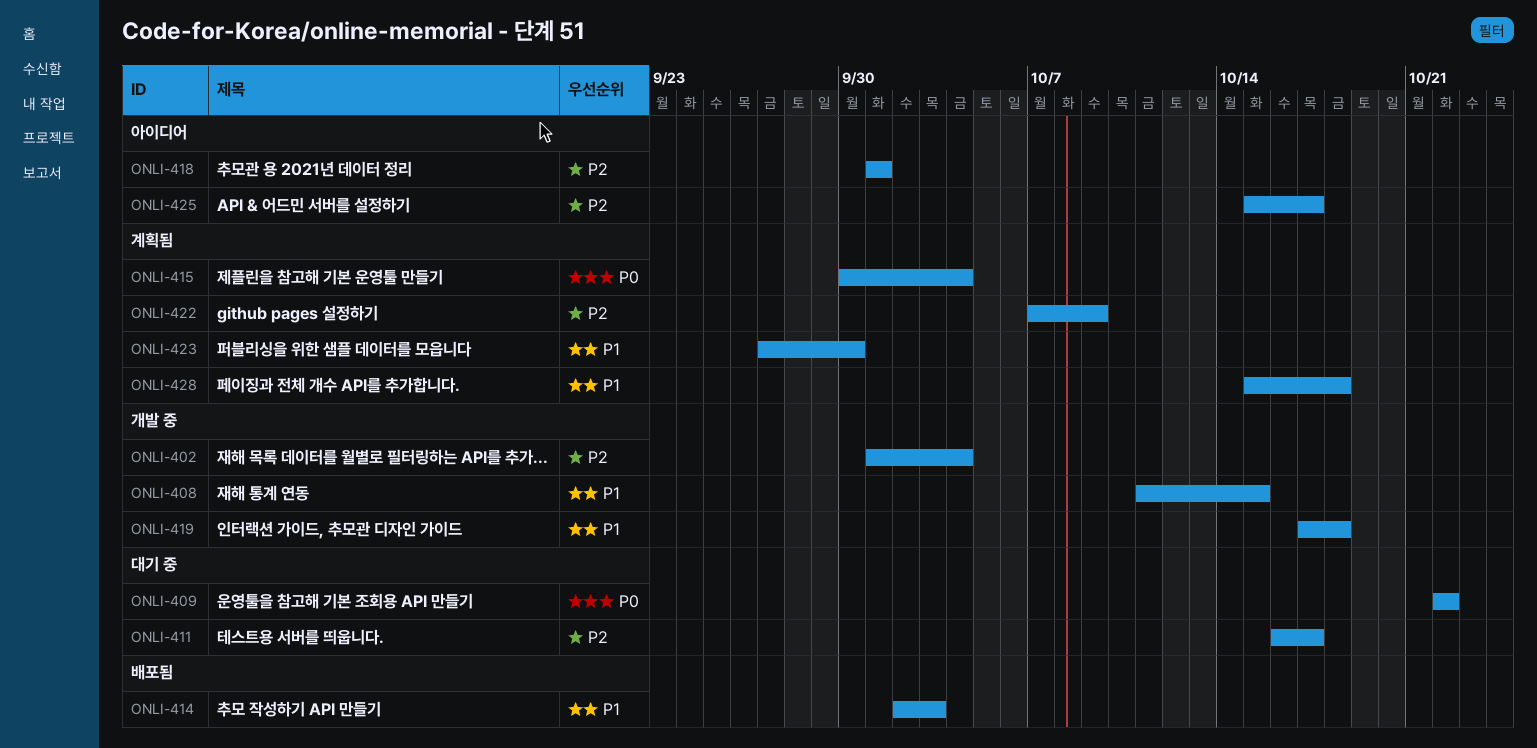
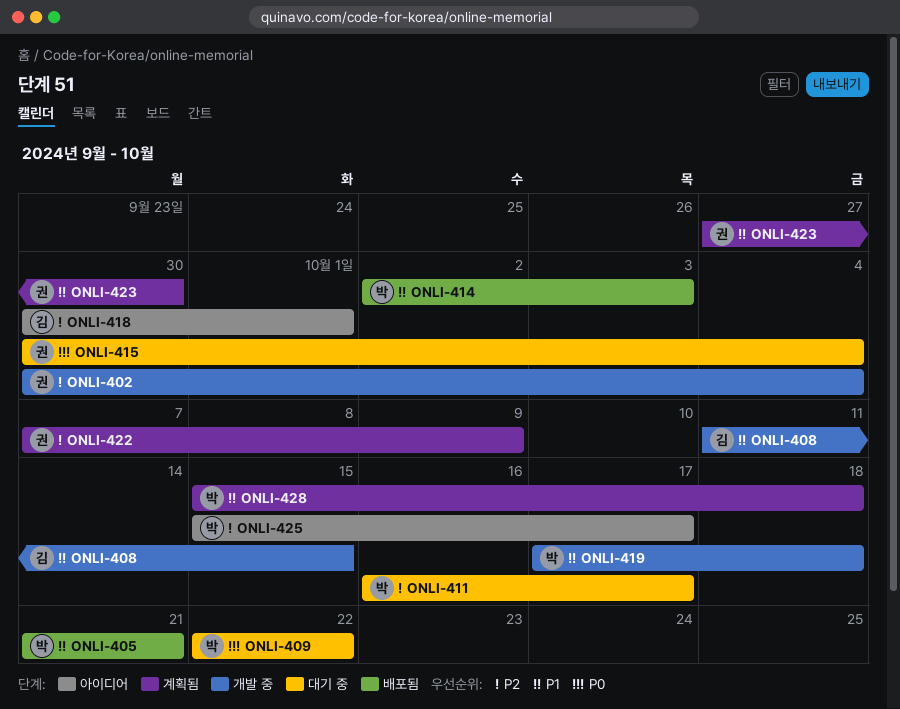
ONLI-402, start: Oct 1 -> Sep 30
ONLI-405: none -> present
ONLI-415, status: 계획됨 -> 대기 중
ONLI-418, start: Oct 1 -> Sep 30

